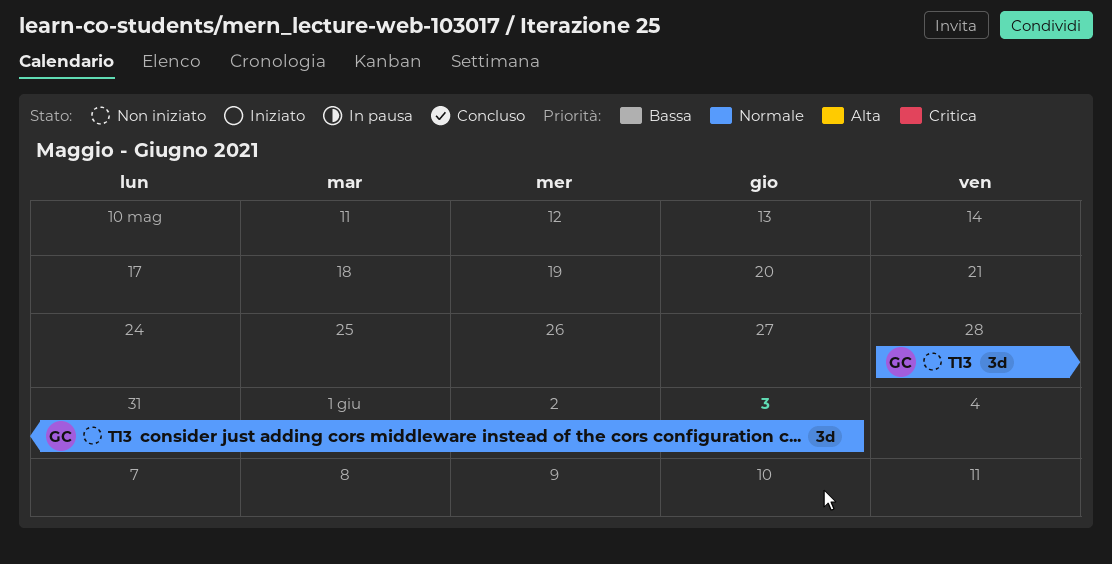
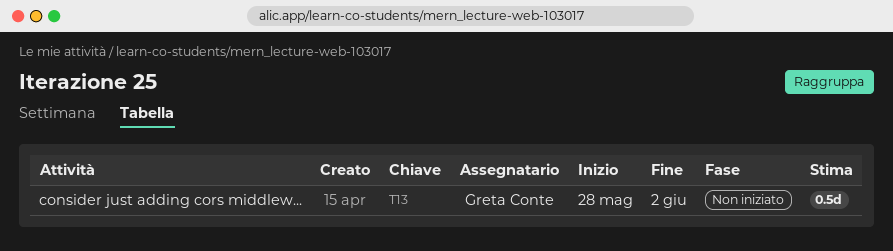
T13, estimate: 3d -> 0.5d
T13, due: Jun 3 -> Jun 2

